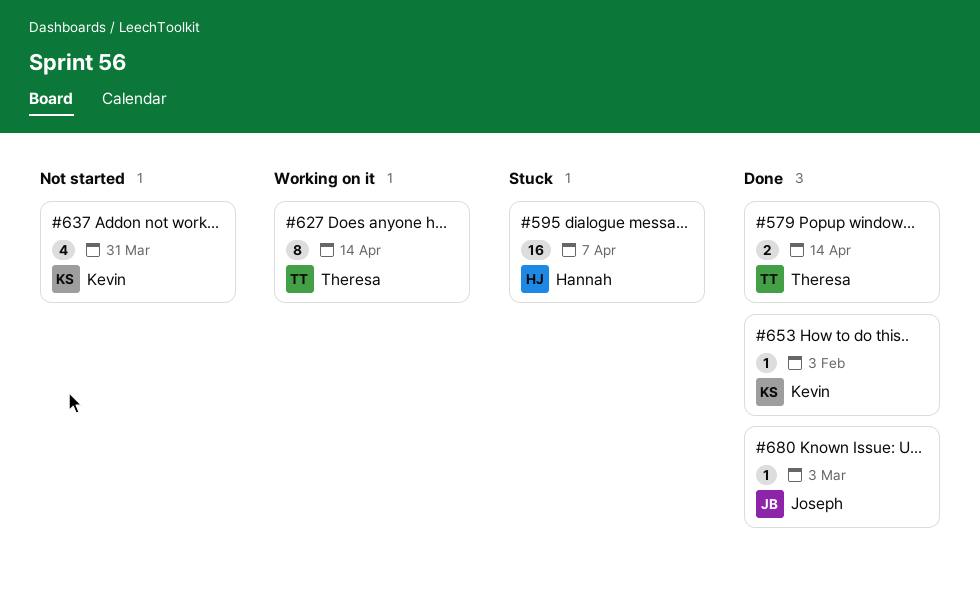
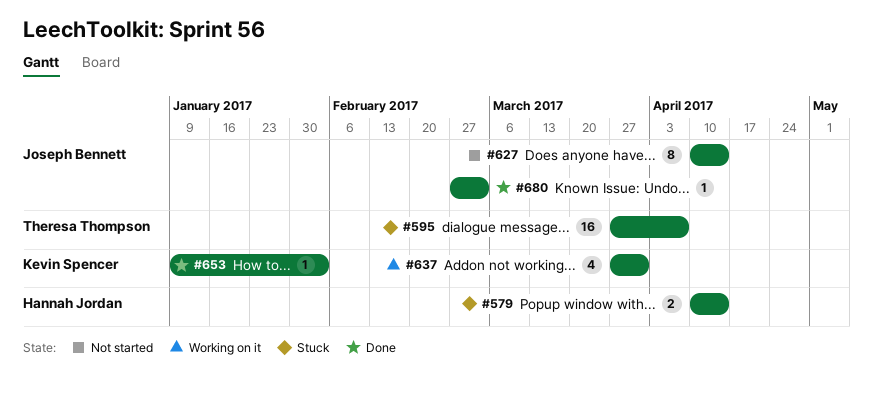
#579, status: Done -> Stuck
#579, owner: Theresa Thompson -> Hannah Jordan
#595, owner: Hannah Jordan -> Theresa Thompson
#627, status: Working on it -> Not started
#627, owner: Theresa Thompson -> Joseph Bennett
#637, status: Not started -> Working on it

